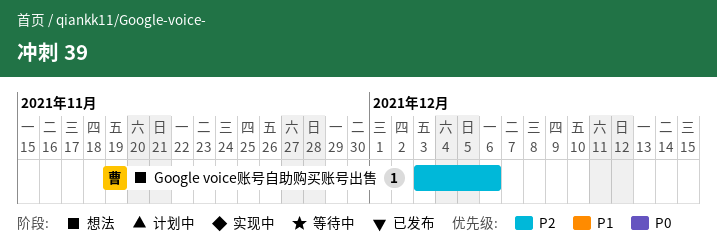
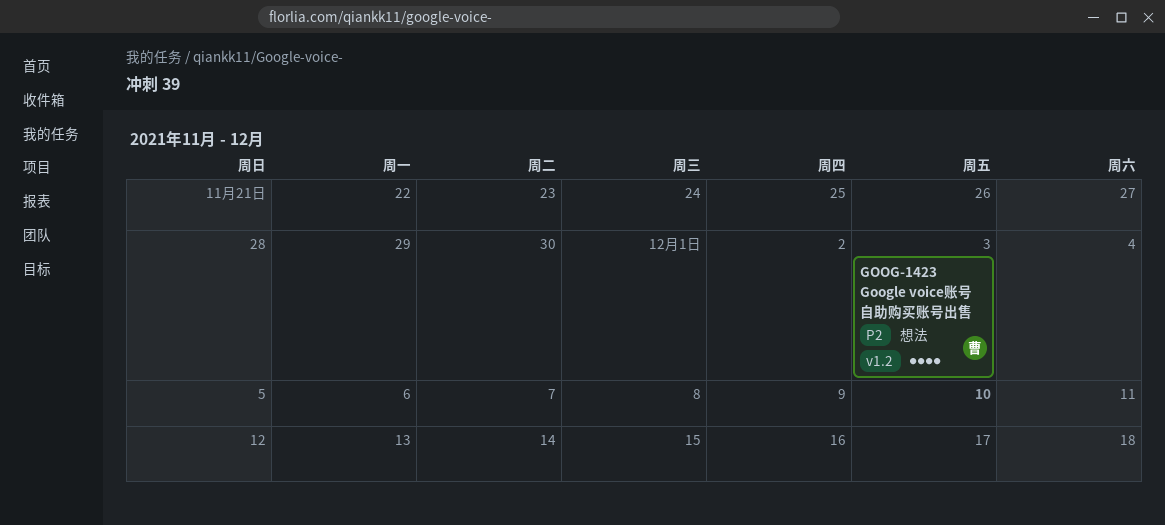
Google voice账号自助购买账号出售, estimate: 1 -> 4
Google voice账号自助购买账号出售, due: Dec 6 -> Dec 3

